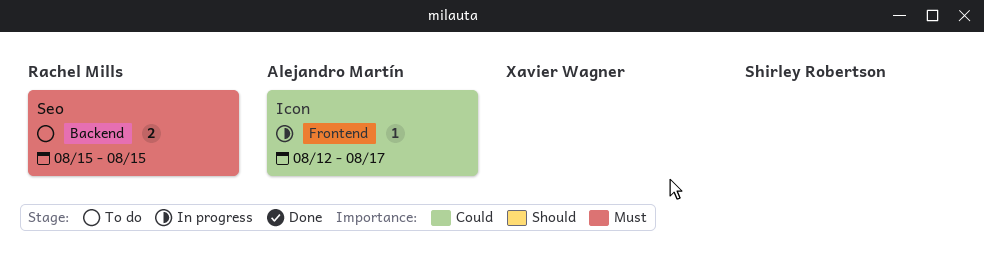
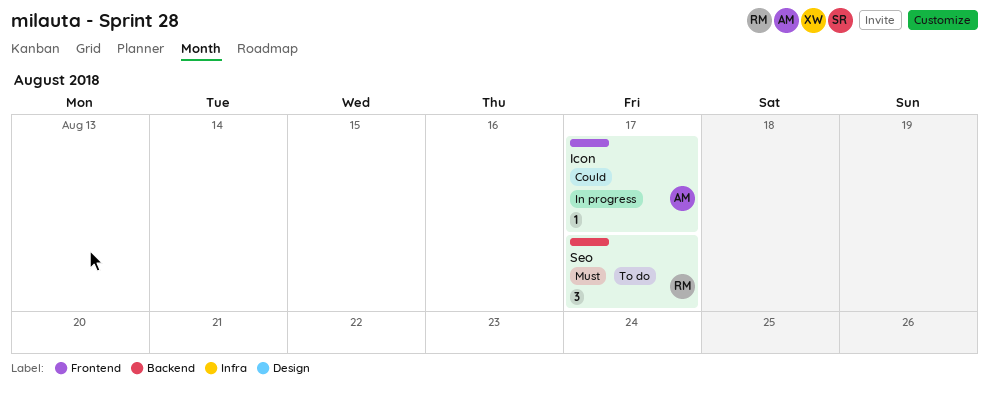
Seo, estimate: 2 -> 3
Seo, due: Aug 15 -> Aug 17

